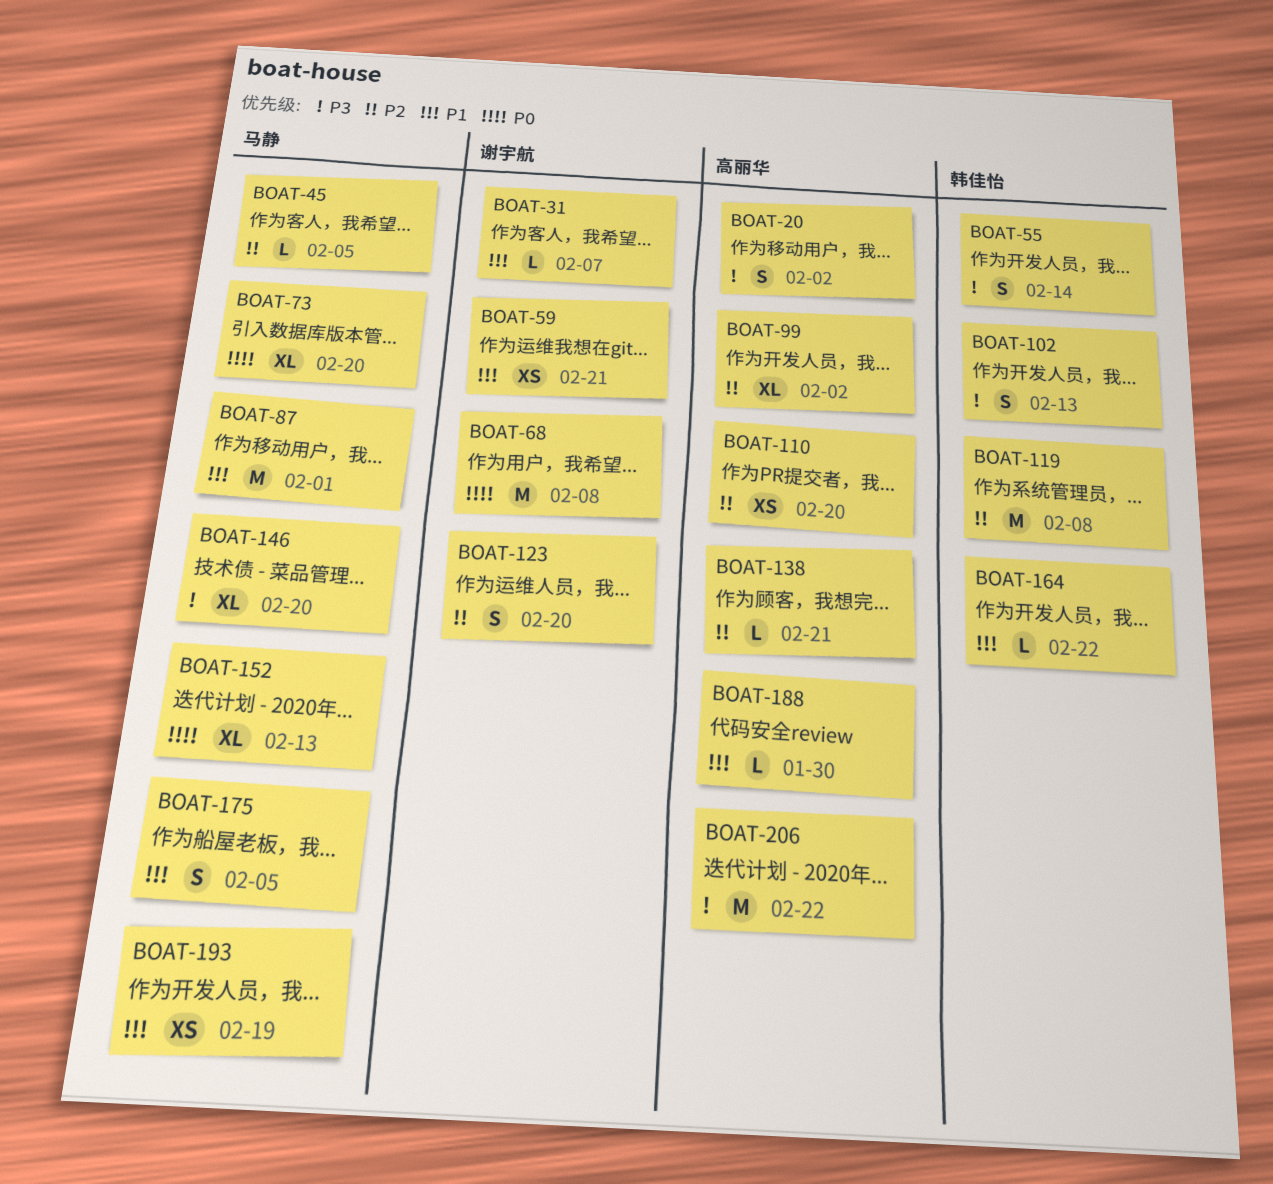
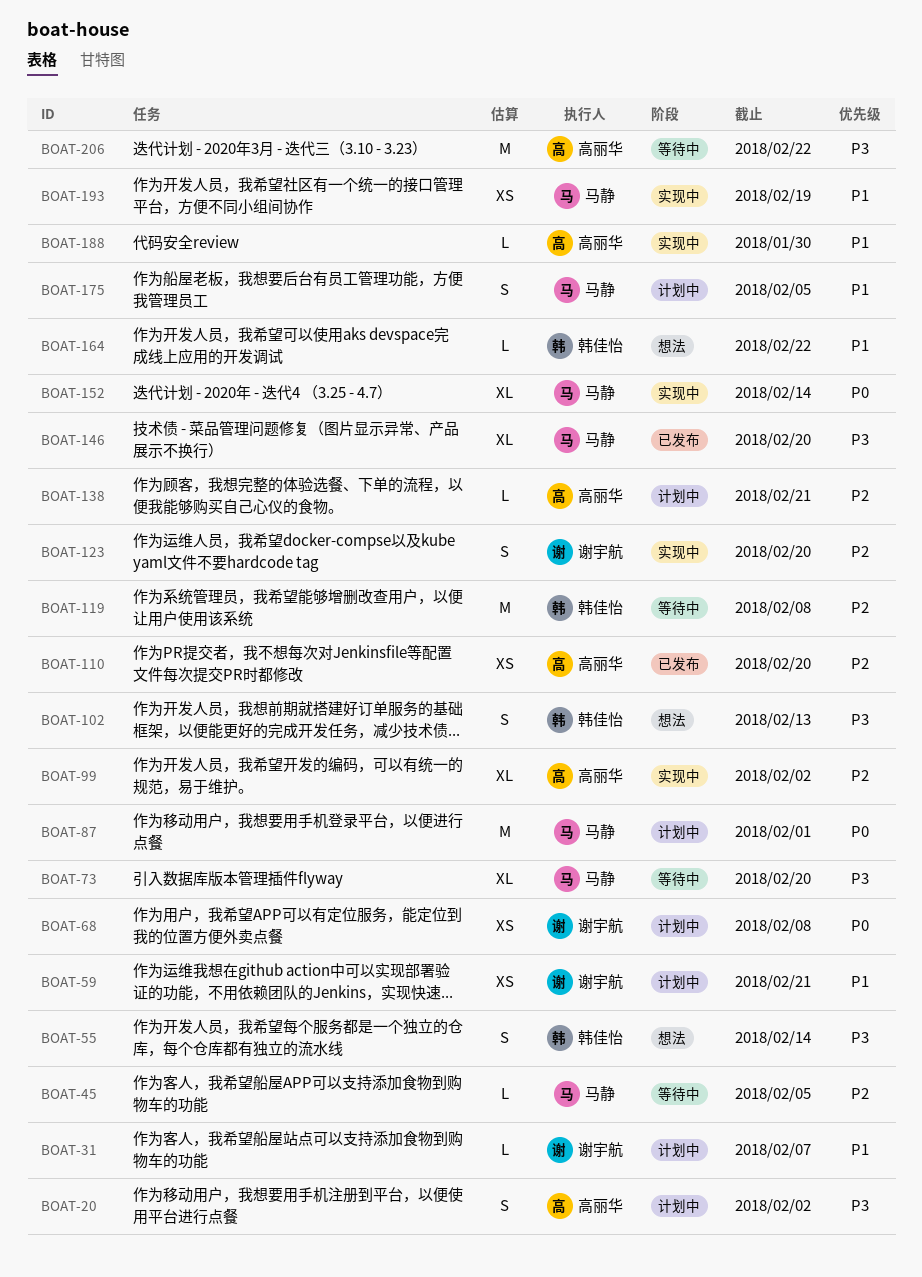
BOAT-68, estimate: M -> XS
BOAT-73, priority: P0 -> P3
BOAT-87, priority: P1 -> P0
BOAT-152, due: Feb 13 -> Feb 14

